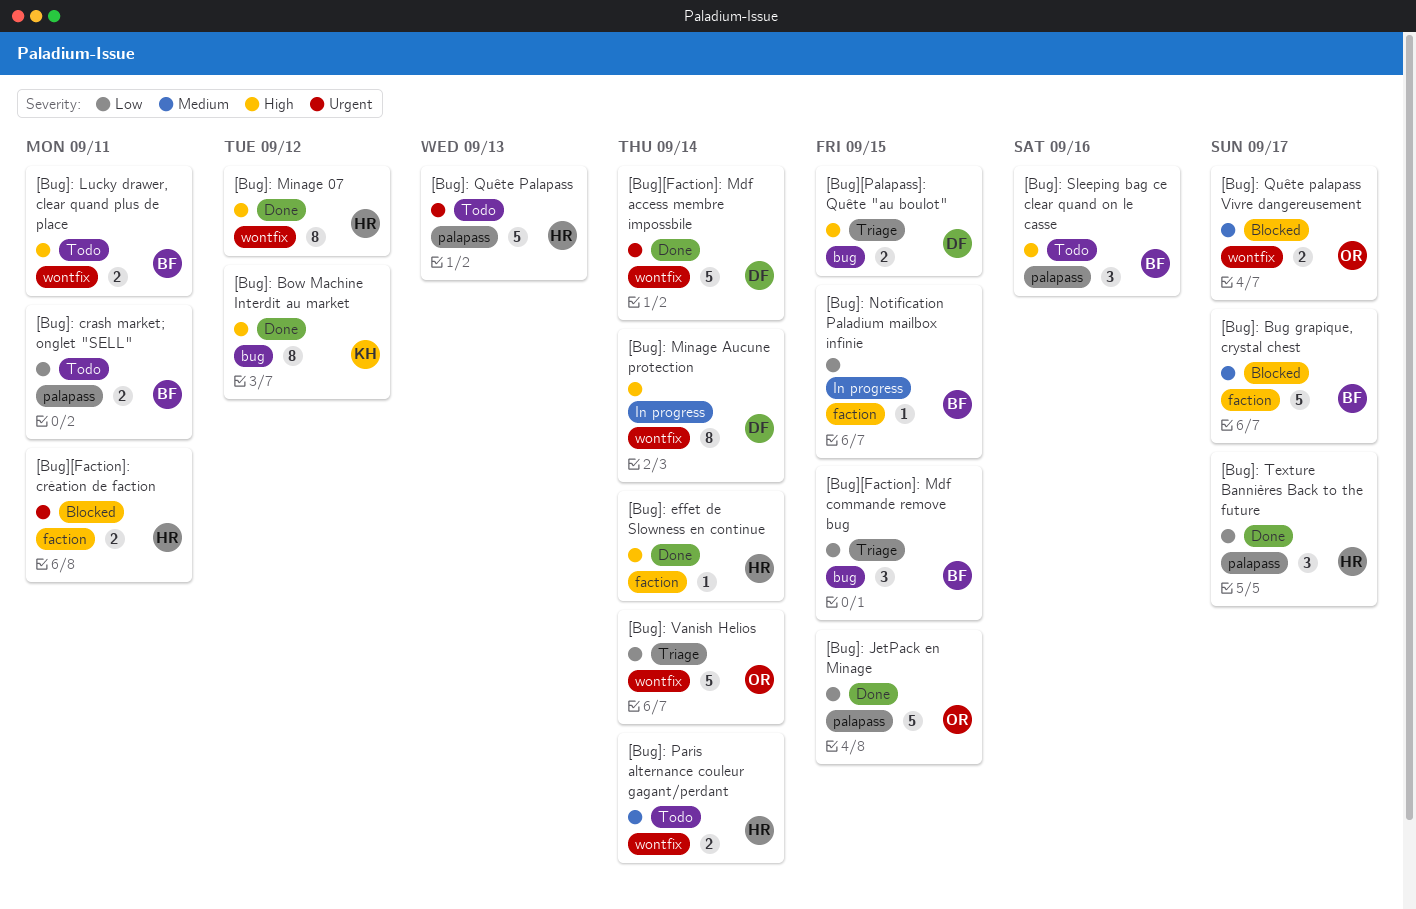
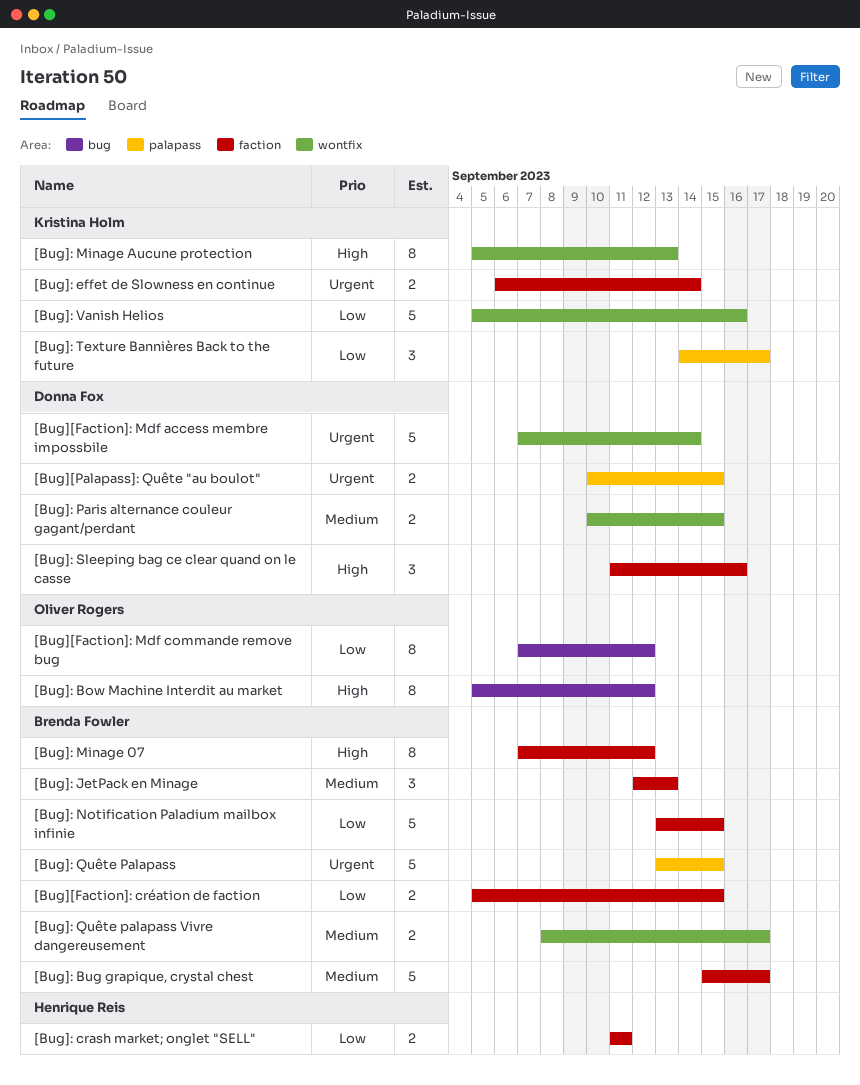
[Bug]: Bow Machine Interdit au market, owner: Kristina Holm -> Oliver Rogers
[Bug]: crash market; onglet "SELL", owner: Brenda Fowler -> Henrique Reis
[Bug]: crash market; onglet "SELL", label: palapass -> faction
[Bug]: effet de Slowness en continue, owner: Henrique Reis -> Kristina Holm
[Bug]: effet de Slowness en continue, priority: High -> Urgent
[Bug]: effet de Slowness en continue, estimate: 1 -> 2
[Bug]: JetPack en Minage, owner: Oliver Rogers -> Brenda Fowler
[Bug]: JetPack en Minage, priority: Low -> Medium
[Bug]: JetPack en Minage, label: palapass -> faction
[Bug]: JetPack en Minage, estimate: 5 -> 3
[Bug]: JetPack en Minage, due: Sep 15 -> Sep 13
[Bug]: Lucky drawer, clear quand plus de place: present -> none
[Bug]: Minage 07, owner: Henrique Reis -> Brenda Fowler
[Bug]: Minage 07, label: wontfix -> faction
[Bug]: Minage Aucune protection, owner: Donna Fox -> Kristina Holm
[Bug]: Minage Aucune protection, due: Sep 14 -> Sep 13
[Bug]: Notification Paladium mailbox infinie, estimate: 1 -> 5
[Bug]: Paris alternance couleur gagant/perdant, owner: Henrique Reis -> Donna Fox
[Bug]: Paris alternance couleur gagant/perdant, due: Sep 14 -> Sep 15
[Bug]: Quête Palapass, owner: Henrique Reis -> Brenda Fowler
[Bug]: Quête Palapass, due: Sep 13 -> Sep 15
[Bug]: Quête palapass Vivre dangereusement, owner: Oliver Rogers -> Brenda Fowler
[Bug]: Sleeping bag ce clear quand on le casse, owner: Brenda Fowler -> Donna Fox
[Bug]: Sleeping bag ce clear quand on le casse, label: palapass -> faction
[Bug]: Texture Bannières Back to the future, owner: Henrique Reis -> Kristina Holm
[Bug]: Vanish Helios, owner: Oliver Rogers -> Kristina Holm
[Bug]: Vanish Helios, due: Sep 14 -> Sep 16
[Bug][Faction]: création de faction, owner: Henrique Reis -> Brenda Fowler
[Bug][Faction]: création de faction, priority: Urgent -> Low
[Bug][Faction]: création de faction, due: Sep 11 -> Sep 15
[Bug][Faction]: Mdf commande remove bug, owner: Brenda Fowler -> Oliver Rogers
[Bug][Faction]: Mdf commande remove bug, estimate: 3 -> 8
[Bug][Faction]: Mdf commande remove bug, due: Sep 15 -> Sep 12
[Bug][Palapass]: Quête "au boulot", priority: High -> Urgent
[Bug][Palapass]: Quête "au boulot", label: bug -> palapass

